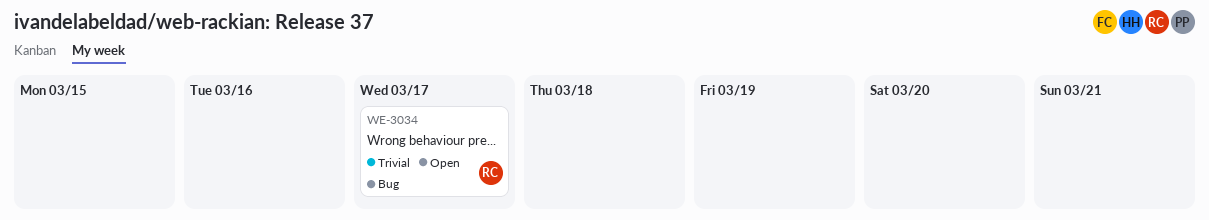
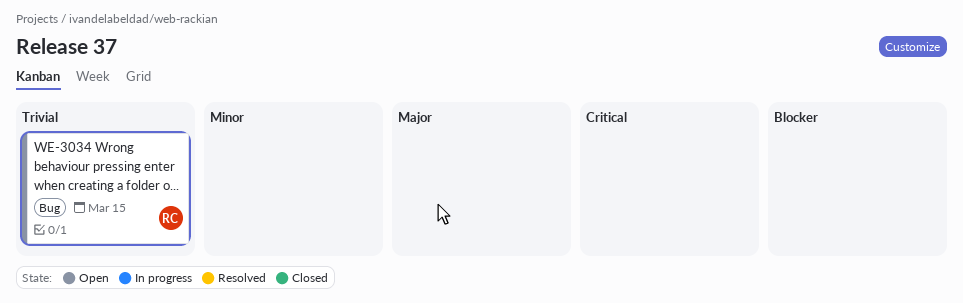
WE-3034, due: Mar 17 -> Mar 15

